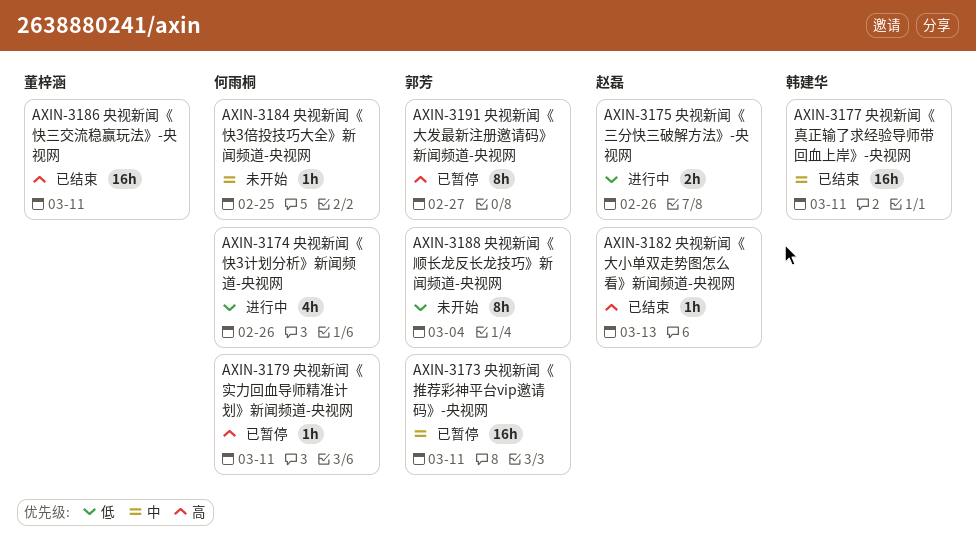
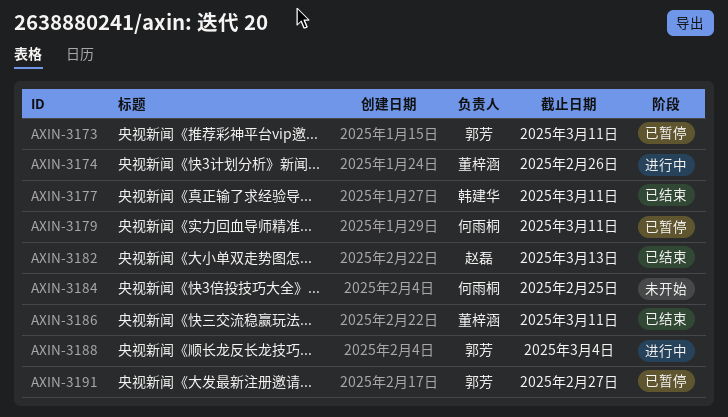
AXIN-3174, owner: 何雨桐 -> 董梓涵
AXIN-3175: present -> none
AXIN-3188, status: 未开始 -> 进行中

